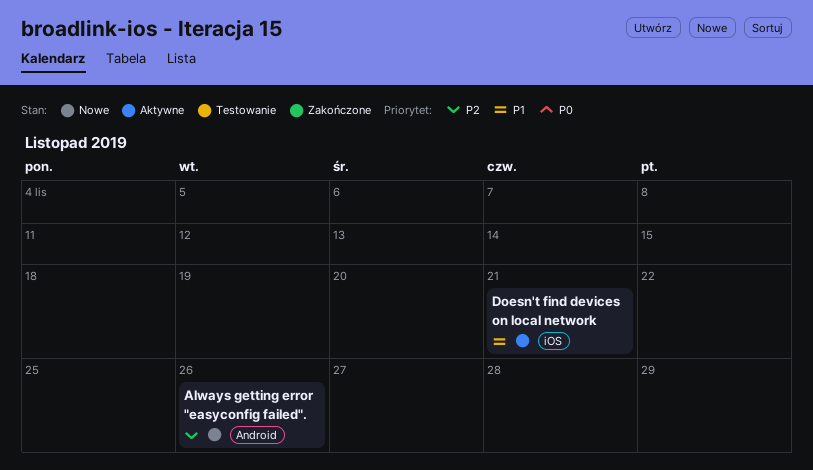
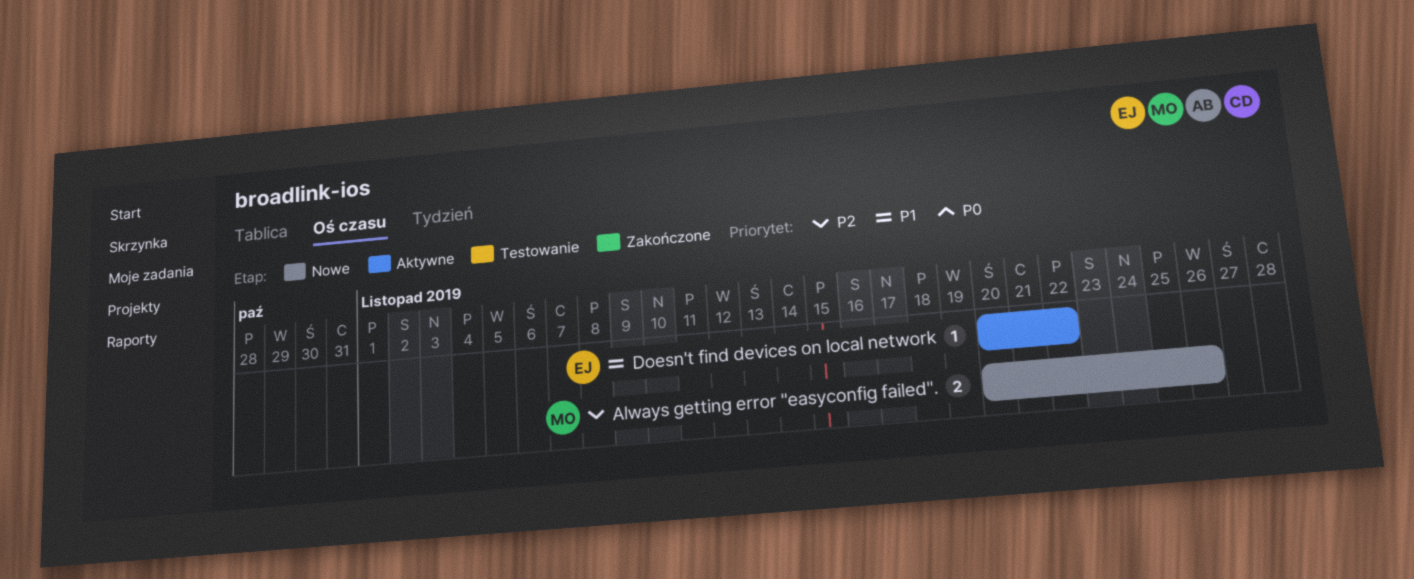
Doesn't find devices on local network, due: Nov 21 -> Nov 22

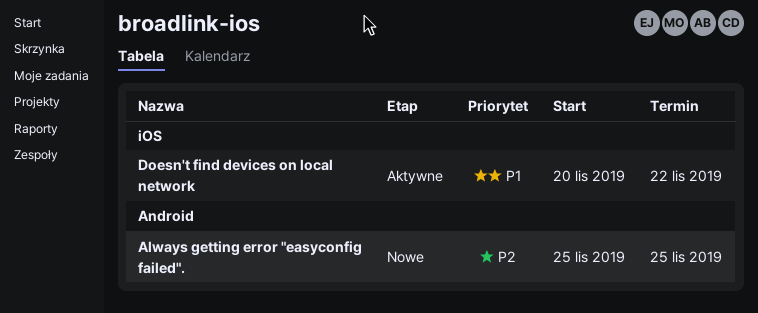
Always getting error "easyconfig failed"., start: Nov 20 -> Nov 25
Always getting error "easyconfig failed"., due: Nov 26 -> Nov 25

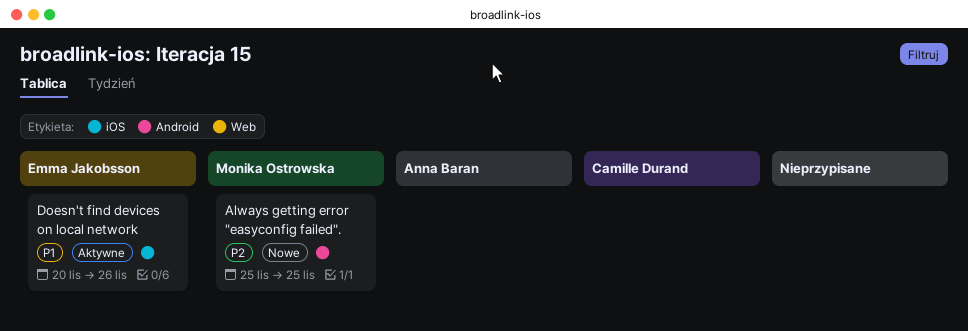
Doesn't find devices on local network, due: Nov 22 -> Nov 26

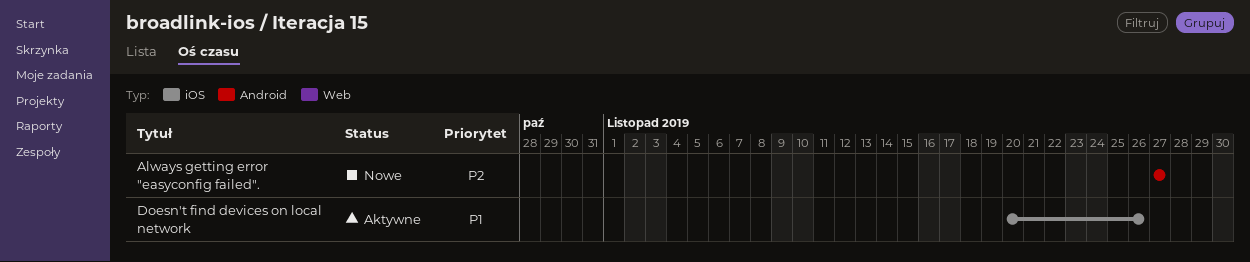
Always getting error "easyconfig failed"., start: Nov 25 -> Nov 27
Always getting error "easyconfig failed"., due: Nov 25 -> Nov 27

